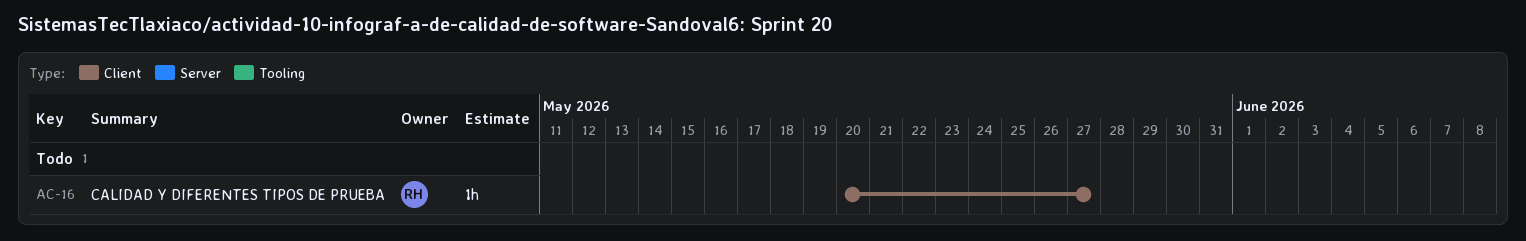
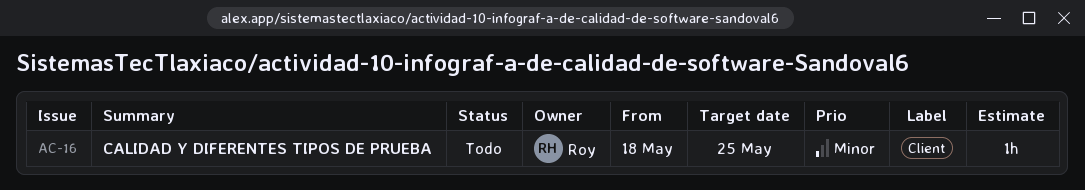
AC-16, start: May 20 -> May 18
AC-16, due: May 27 -> May 25

